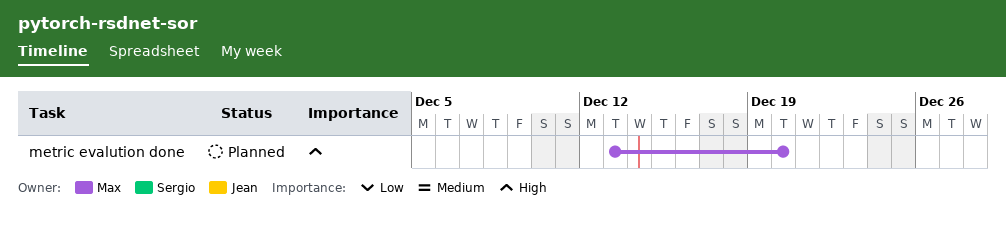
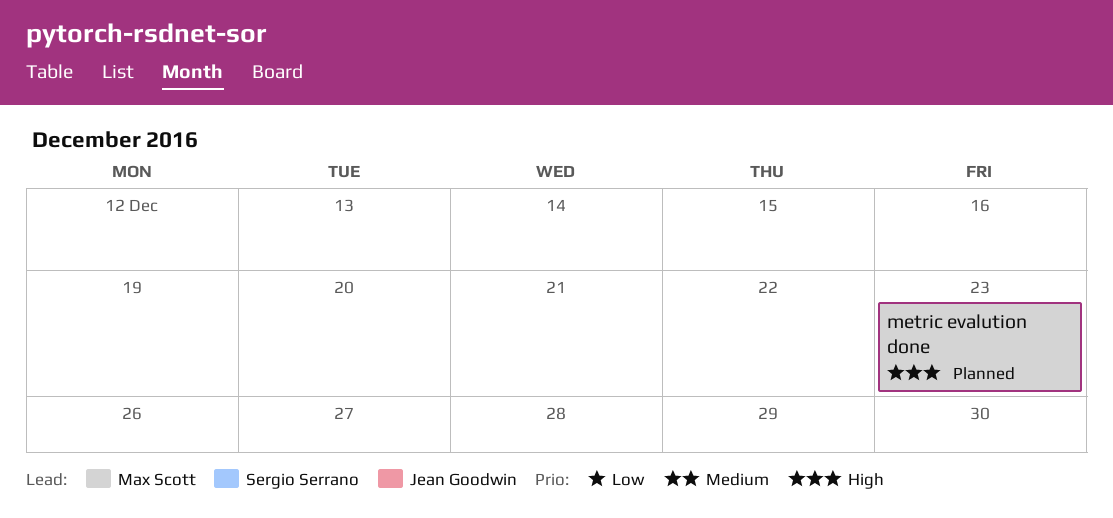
metric evalution done, due: Dec 20 -> Dec 23

